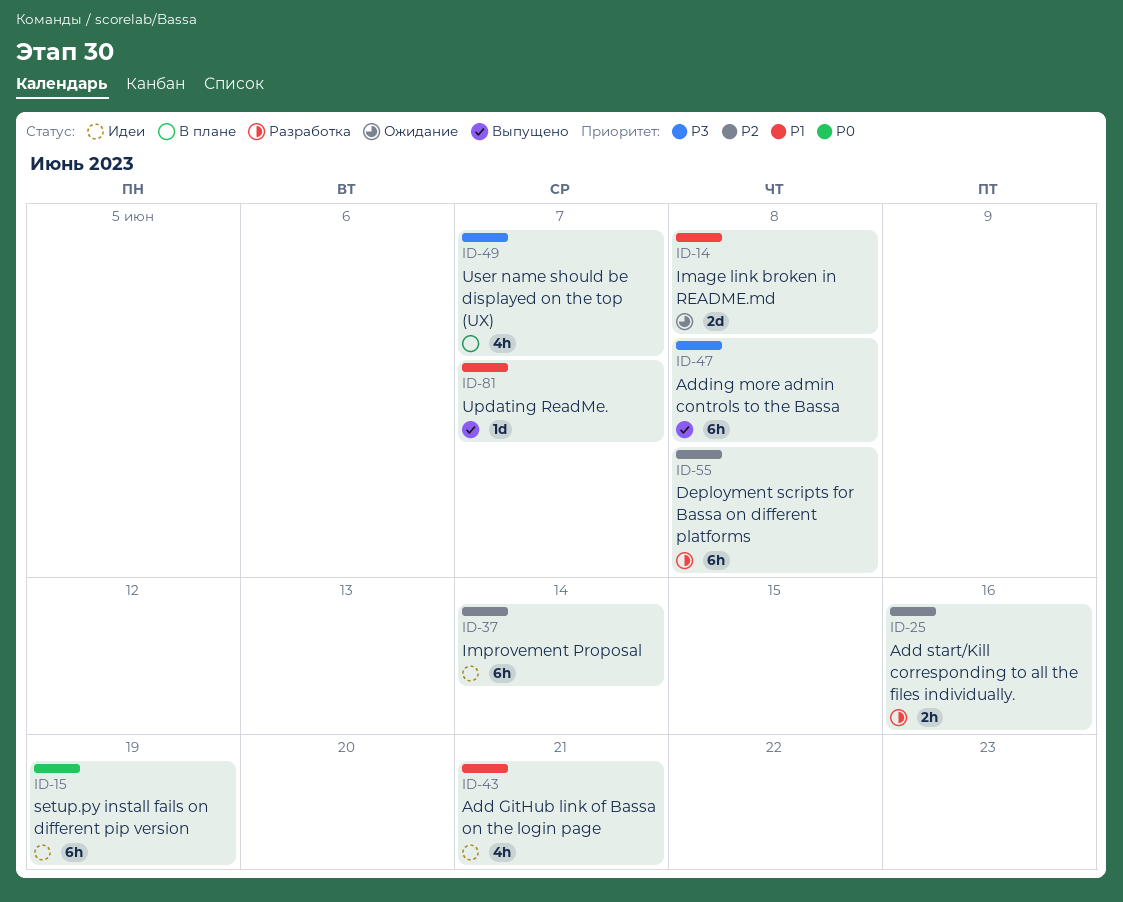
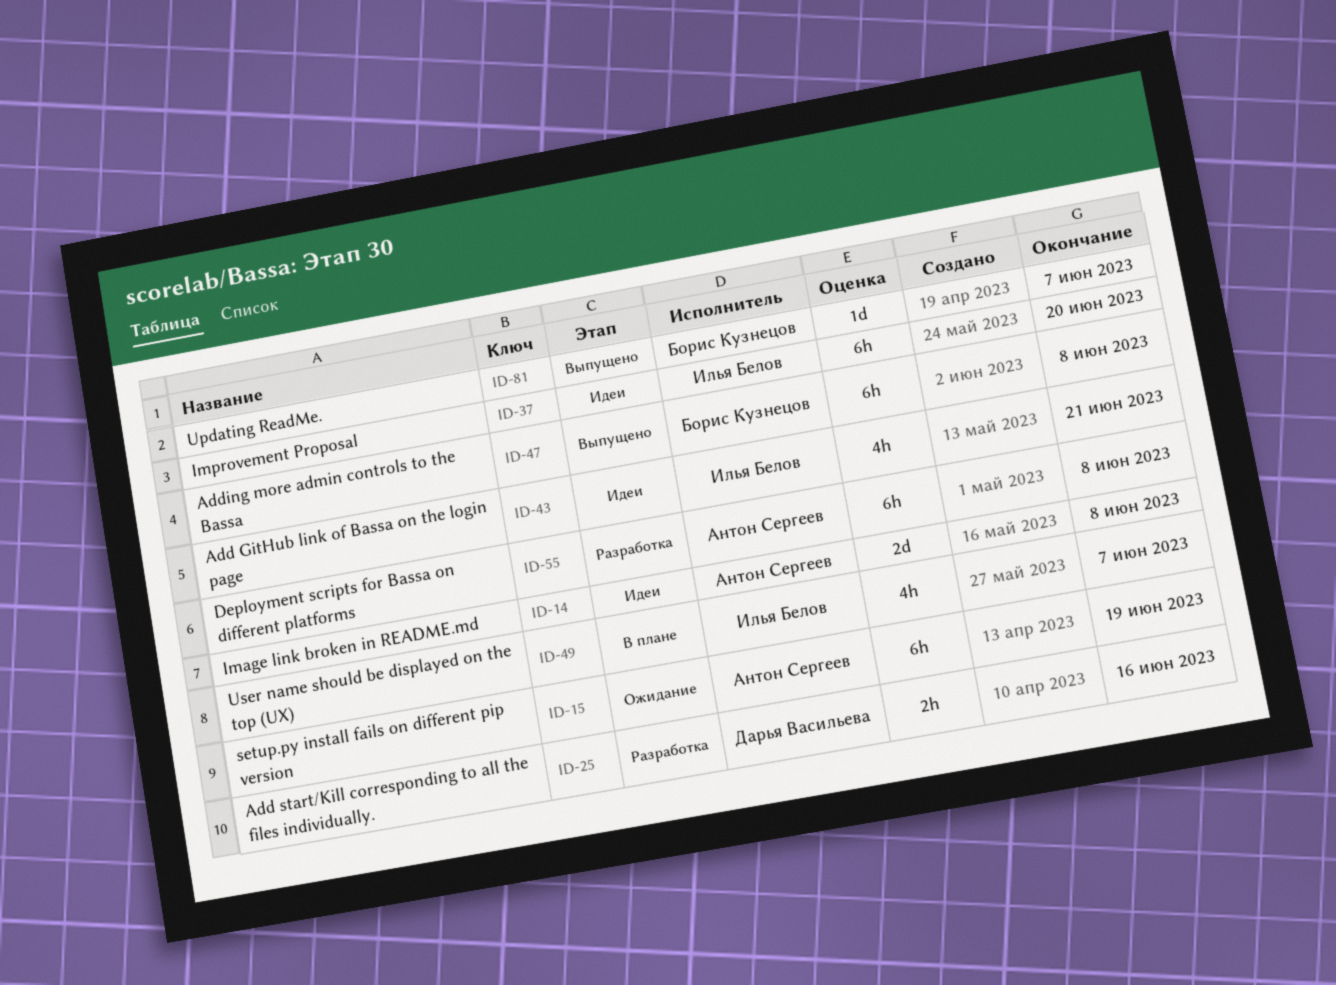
ID-14, status: Ожидание -> Идеи
ID-15, status: Идеи -> Ожидание
ID-37, due: Jun 14 -> Jun 20

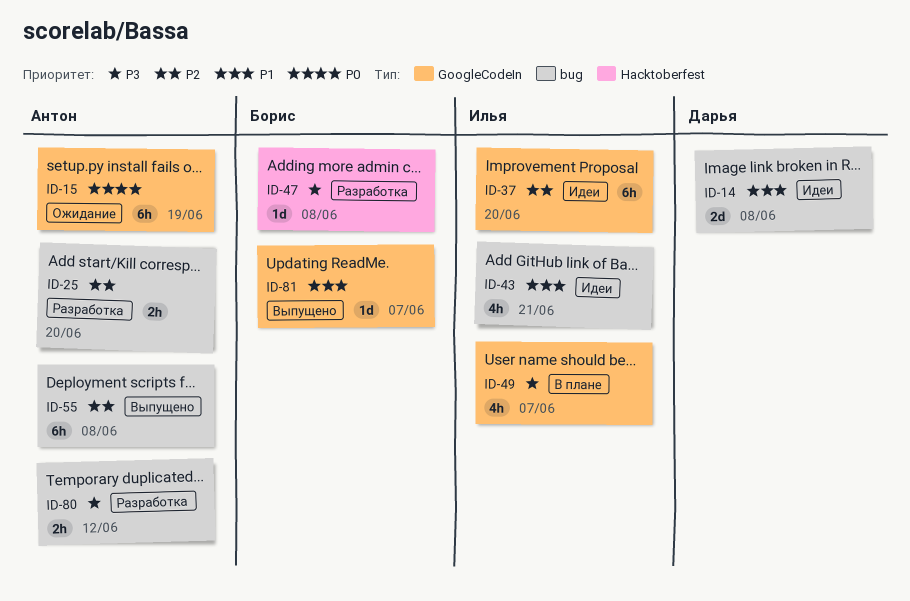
ID-14, owner: Антон Сергеев -> Дарья Васильева
ID-25, owner: Дарья Васильева -> Антон Сергеев
ID-25, due: Jun 16 -> Jun 20
ID-47, status: Выпущено -> Разработка
ID-47, estimate: 6h -> 1d
ID-55, status: Разработка -> Выпущено
ID-80: none -> present

